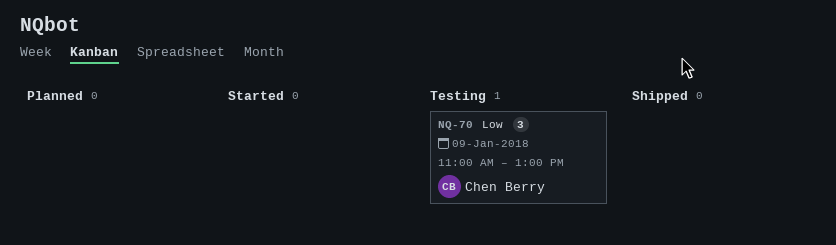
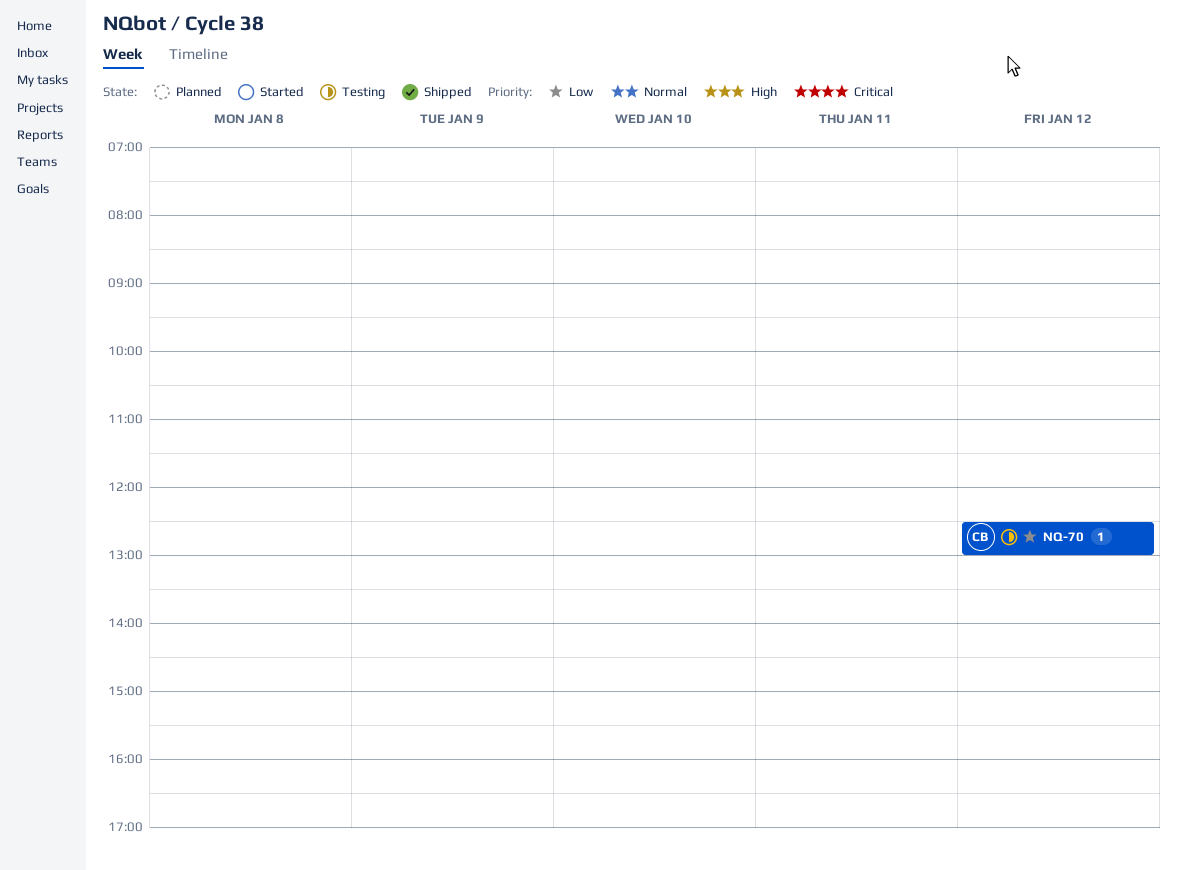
NQ-70, estimate: 3 -> 1
NQ-70, day: Jan 9 -> Jan 12
NQ-70, begins: 11:00 -> 12:30

